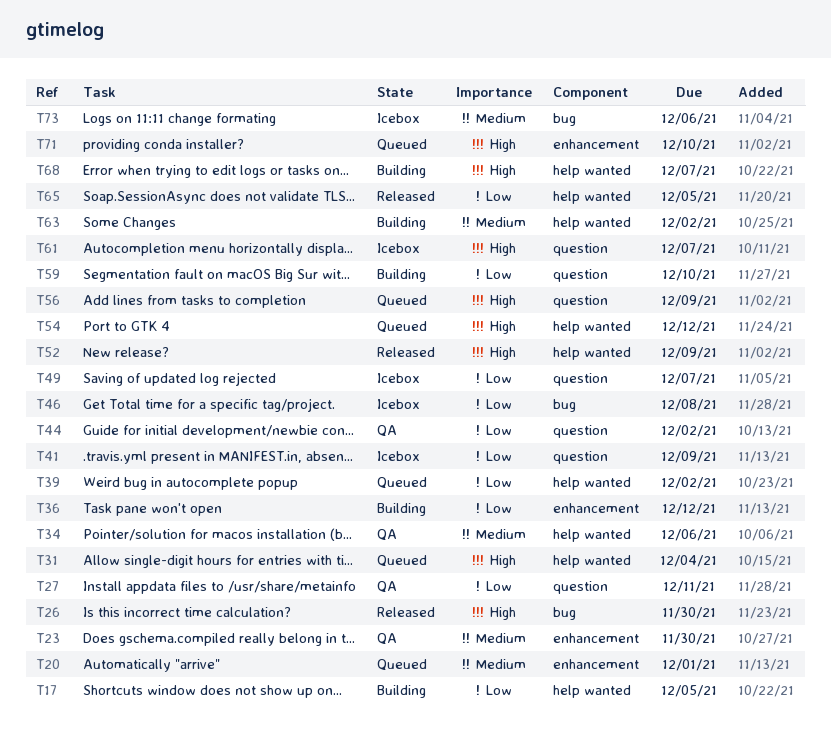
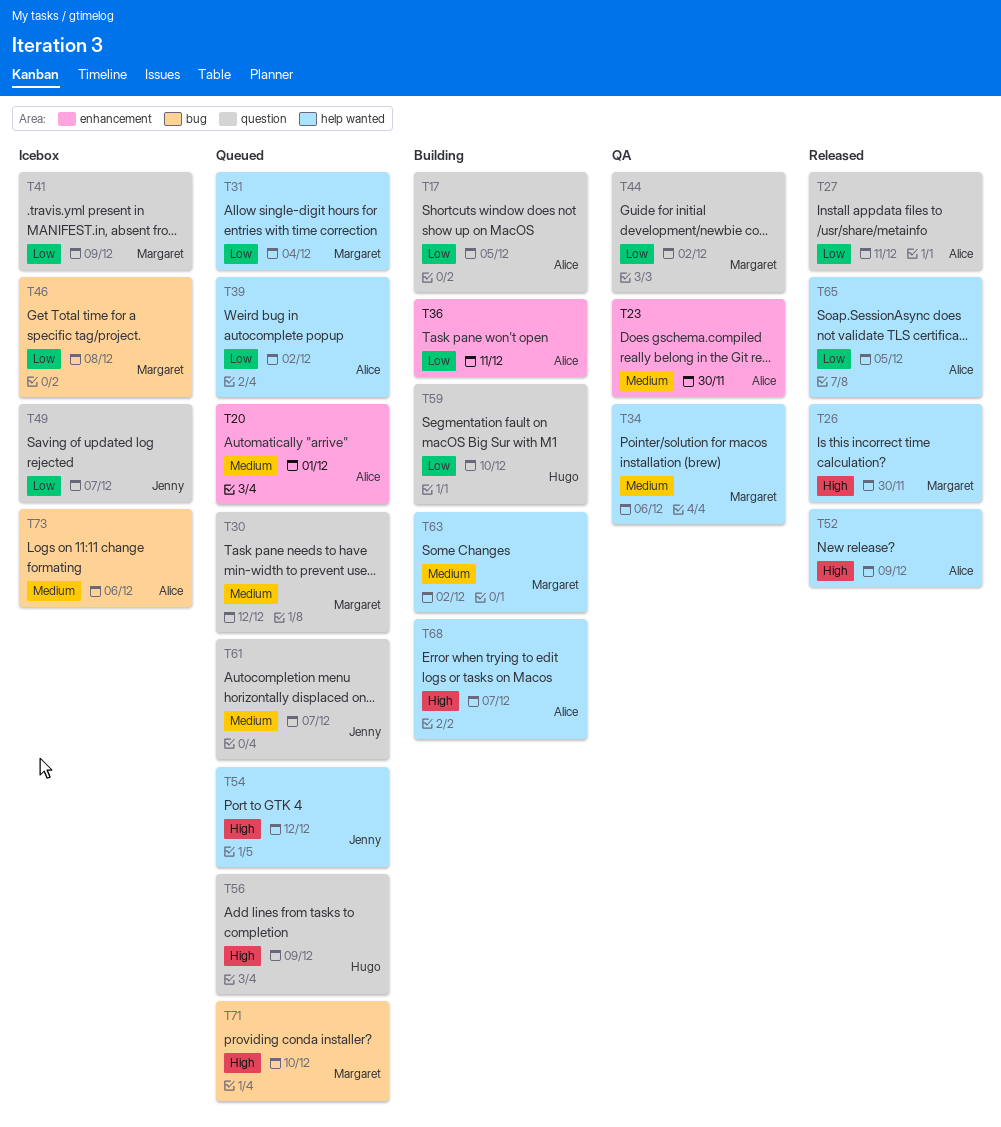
T17, label: help wanted -> question
T26, label: bug -> help wanted
T27, status: QA -> Released
T30: none -> present
T31, priority: High -> Low
T36, due: Dec 12 -> Dec 11
T61, status: Icebox -> Queued
T61, priority: High -> Medium
T71, label: enhancement -> bug

